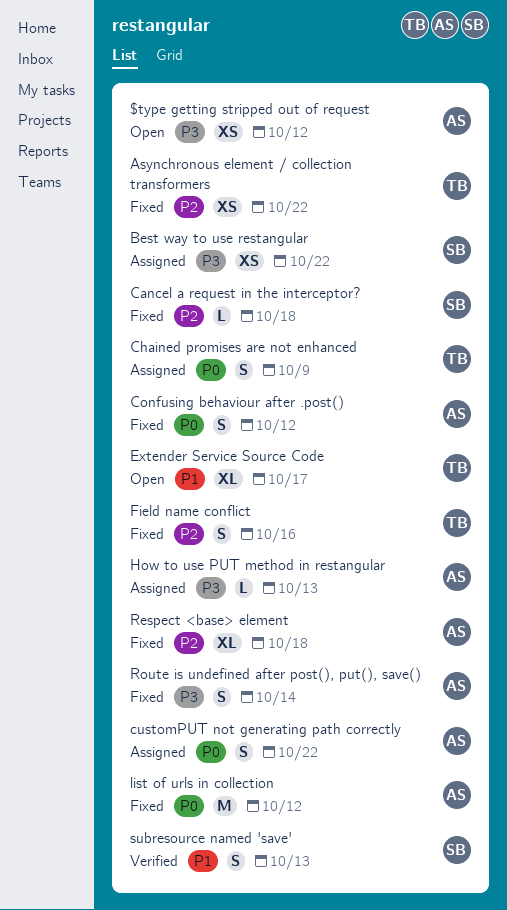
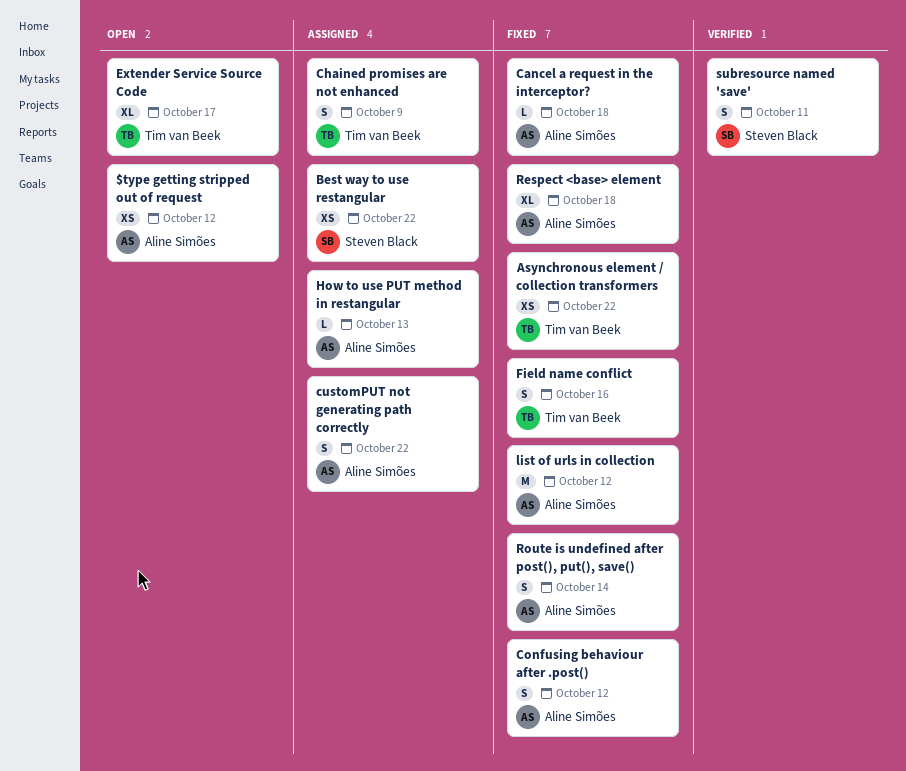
Cancel a request in the interceptor?, owner: Steven Black -> Aline Simões
subresource named 'save', due: Oct 13 -> Oct 11

